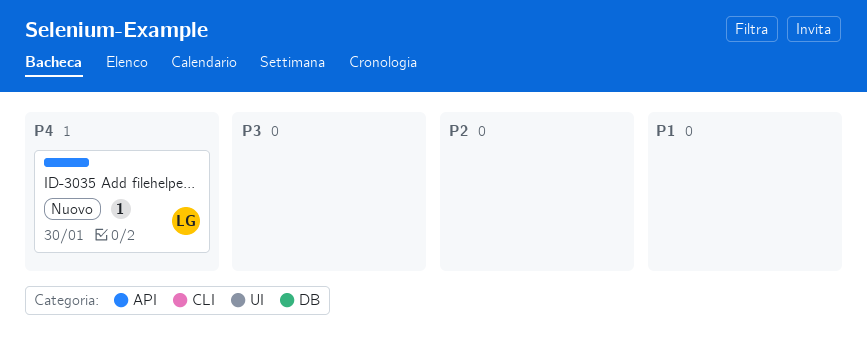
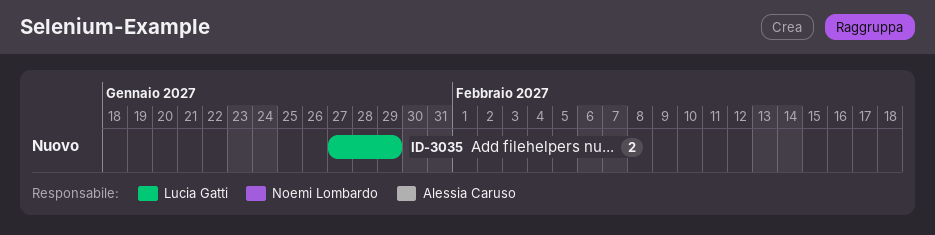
ID-3035, estimate: 1 -> 2
ID-3035, due: Jan 30 -> Jan 29

